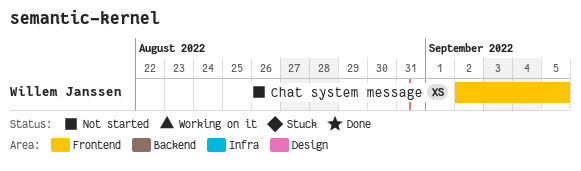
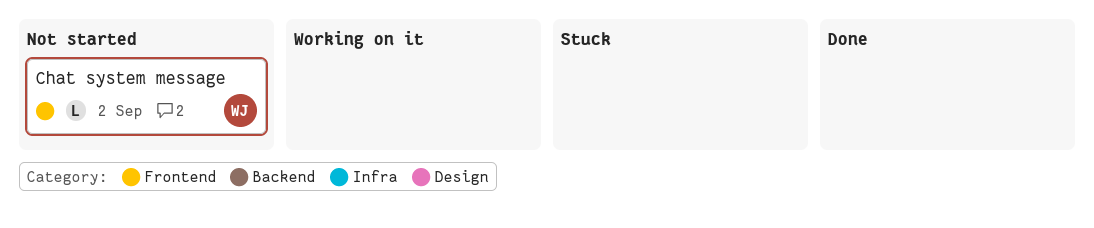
Chat system message, estimate: XS -> L
Chat system message, due: Sep 5 -> Sep 2

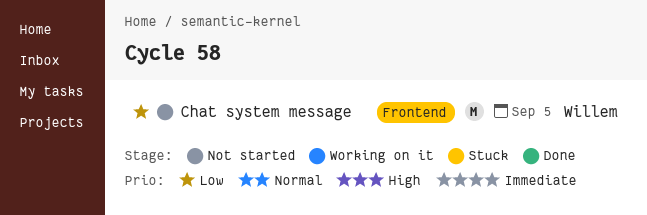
Chat system message, estimate: L -> M
Chat system message, due: Sep 2 -> Sep 5

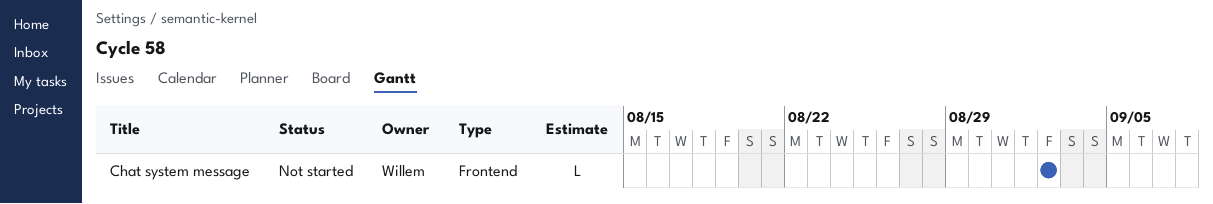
Chat system message, estimate: M -> L
Chat system message, due: Sep 5 -> Sep 2

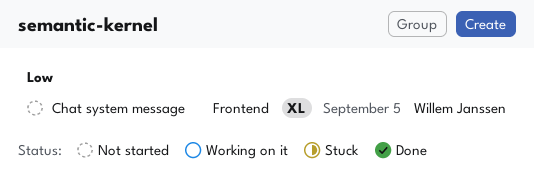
Chat system message, estimate: L -> XL
Chat system message, due: Sep 2 -> Sep 5

